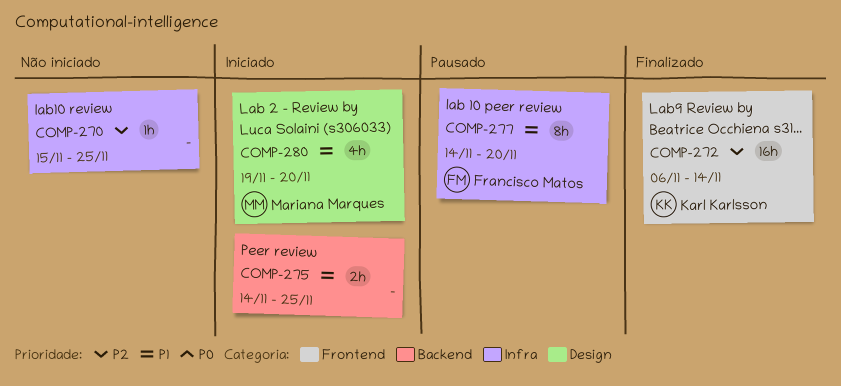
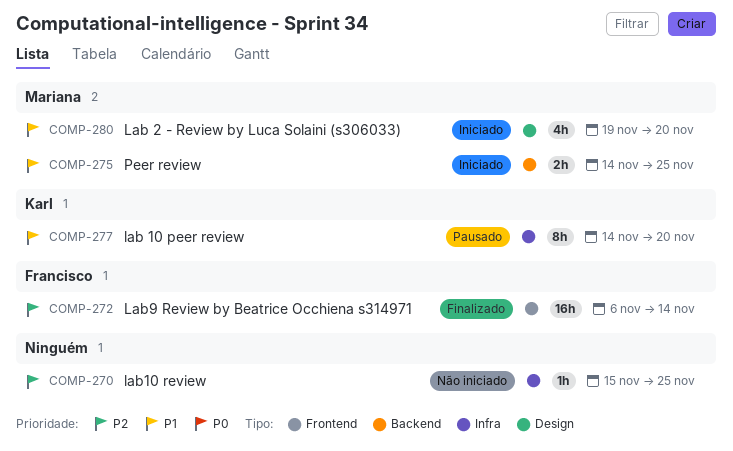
COMP-272, owner: Karl Karlsson -> Francisco Matos
COMP-275, owner: none -> Mariana Marques
COMP-277, owner: Francisco Matos -> Karl Karlsson

